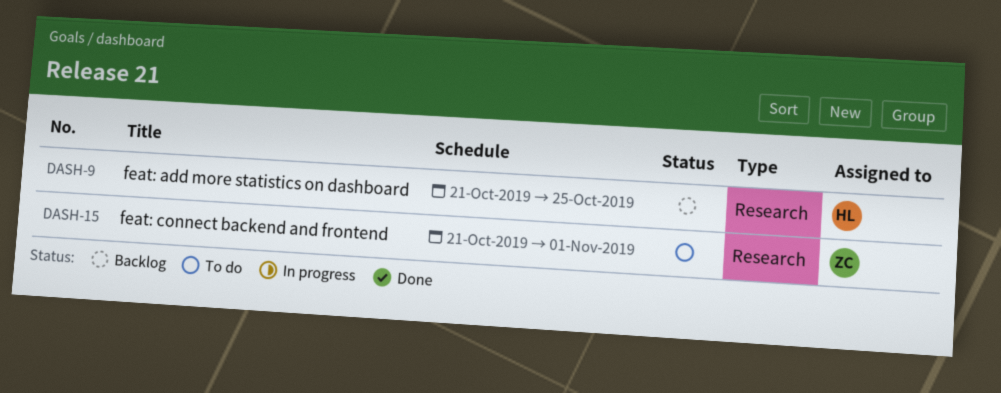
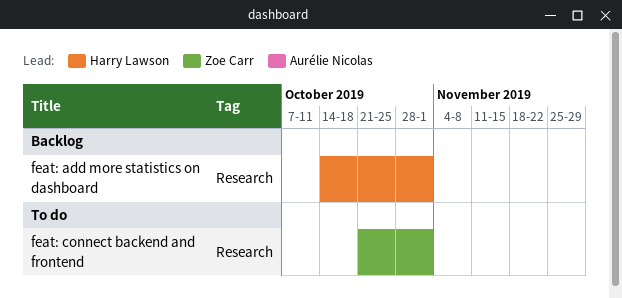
feat: add more statistics on dashboard, start: Oct 21 -> Oct 14
feat: add more statistics on dashboard, due: Oct 25 -> Nov 1

